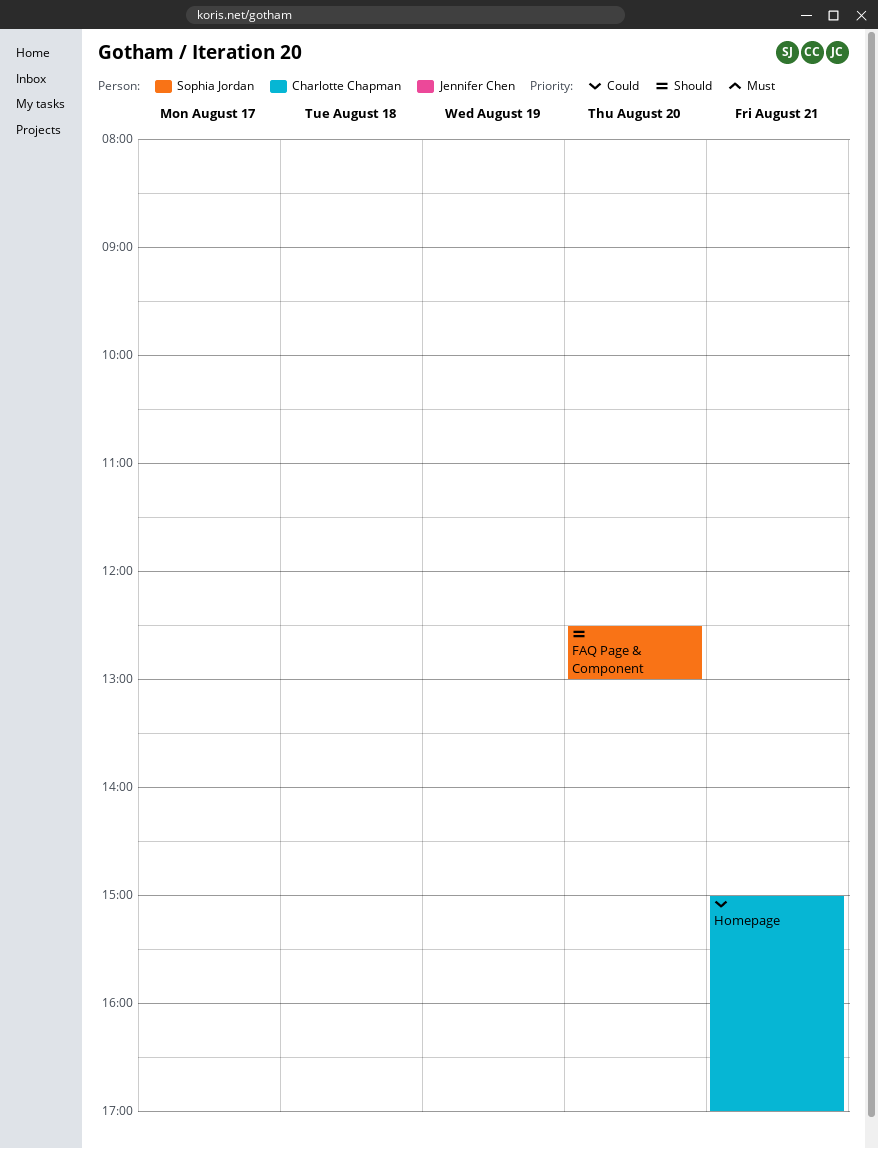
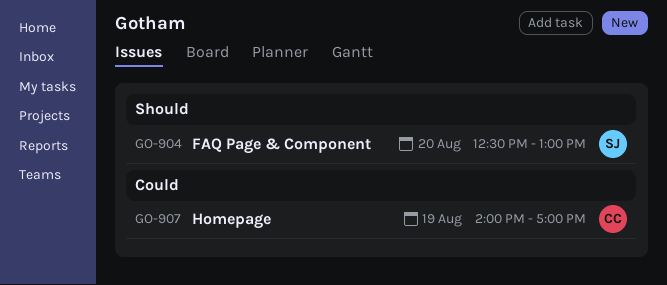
Homepage, day: Aug 21 -> Aug 19
Homepage, begins: 15:00 -> 14:00

